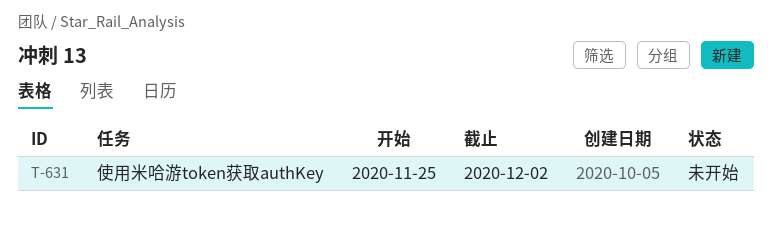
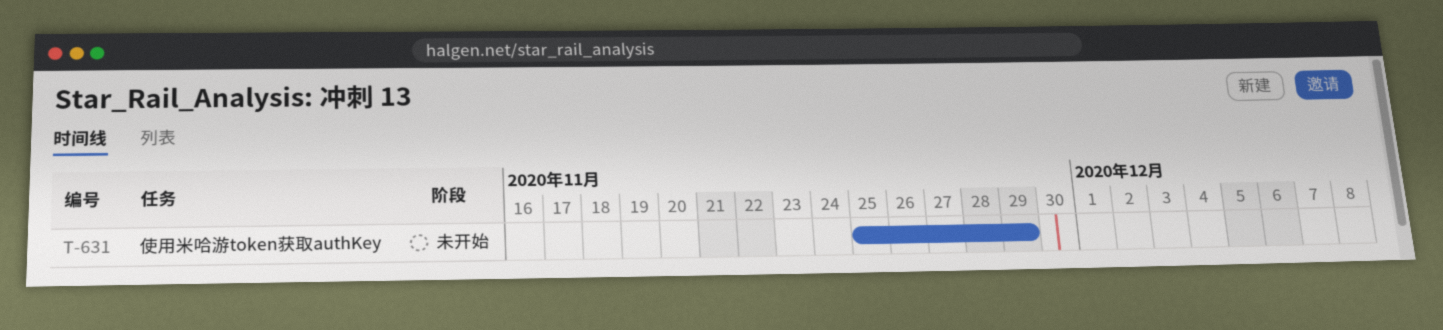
T-631, due: Dec 2 -> Nov 29

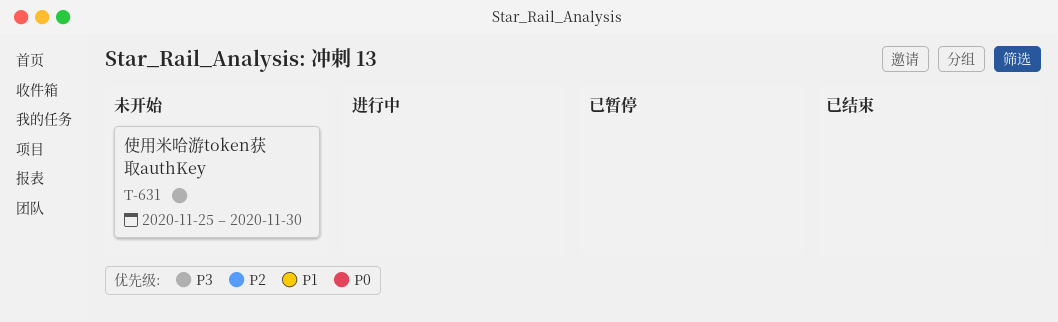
T-631, due: Nov 29 -> Nov 30

